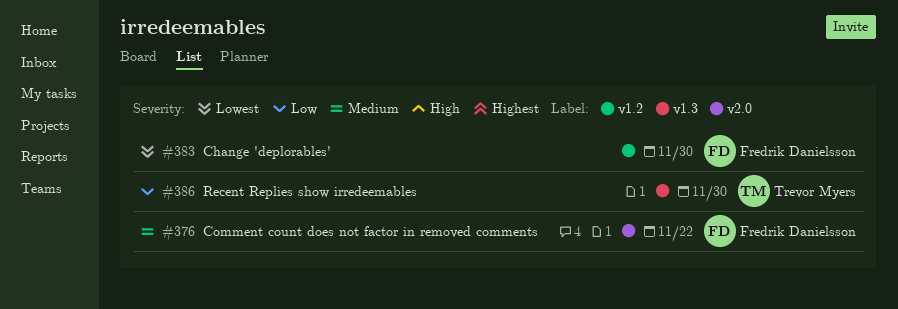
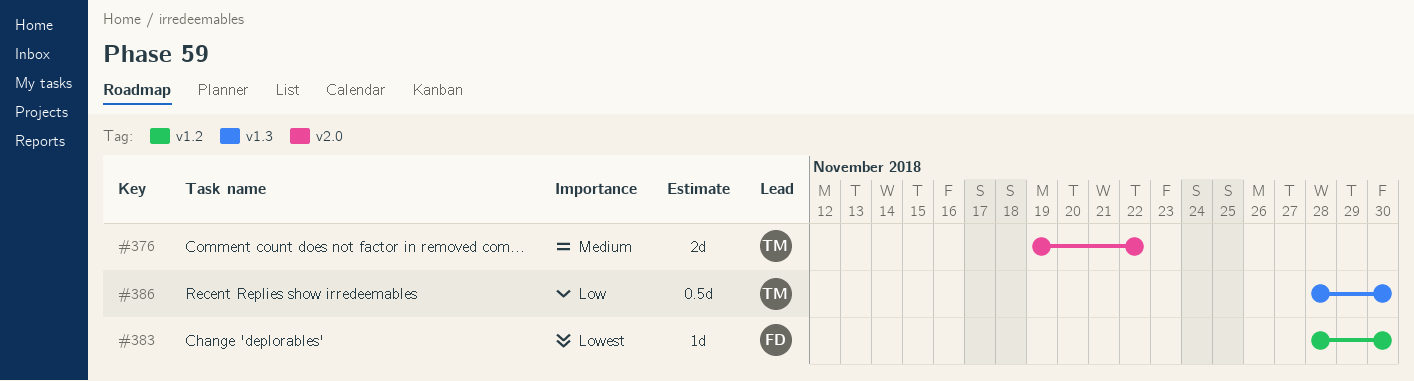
#376, owner: Fredrik Danielsson -> Trevor Myers

